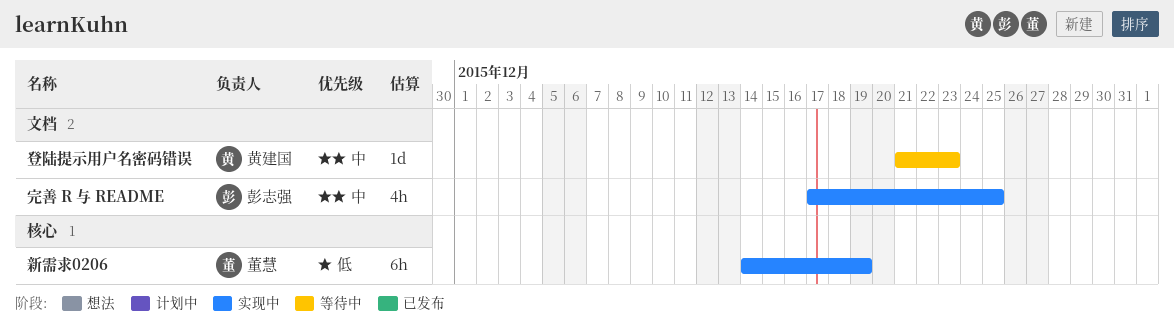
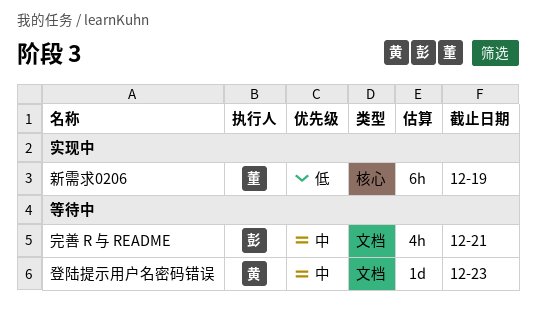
完善 R 与 README, status: 实现中 -> 等待中
完善 R 与 README, due: Dec 25 -> Dec 21

